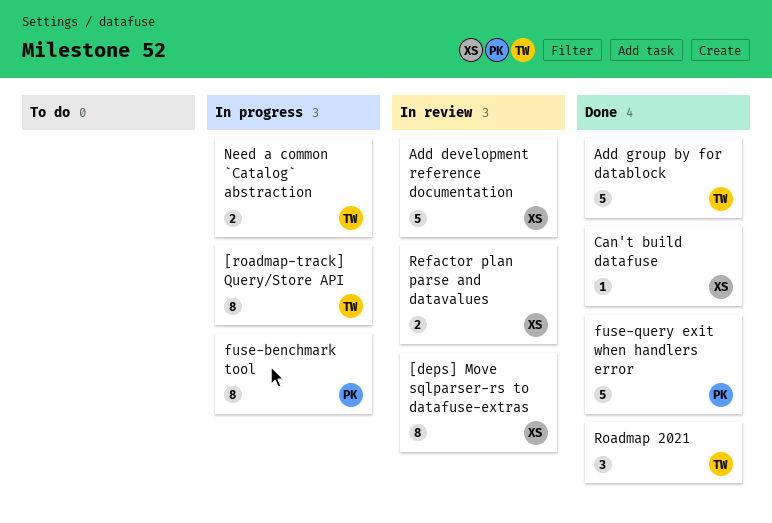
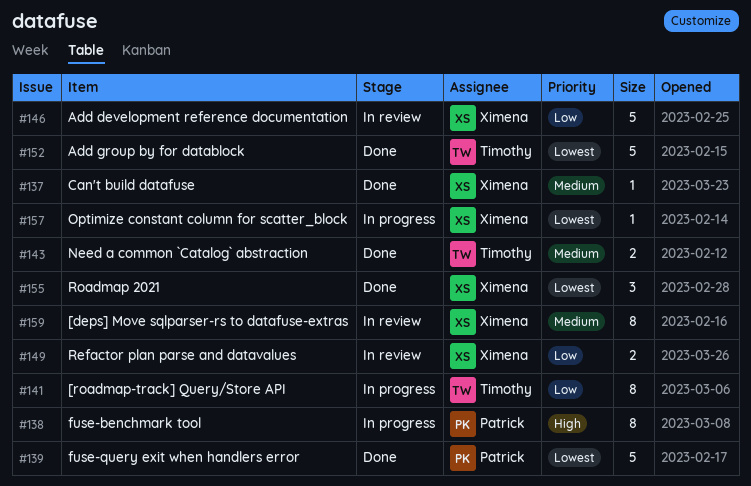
Need a common `Catalog` abstraction, status: In progress -> Done
Optimize constant column for scatter_block: none -> present
Roadmap 2021, owner: Timothy -> Ximena

